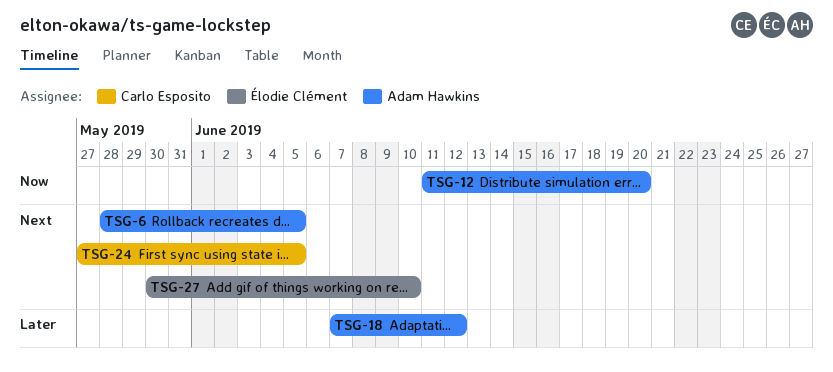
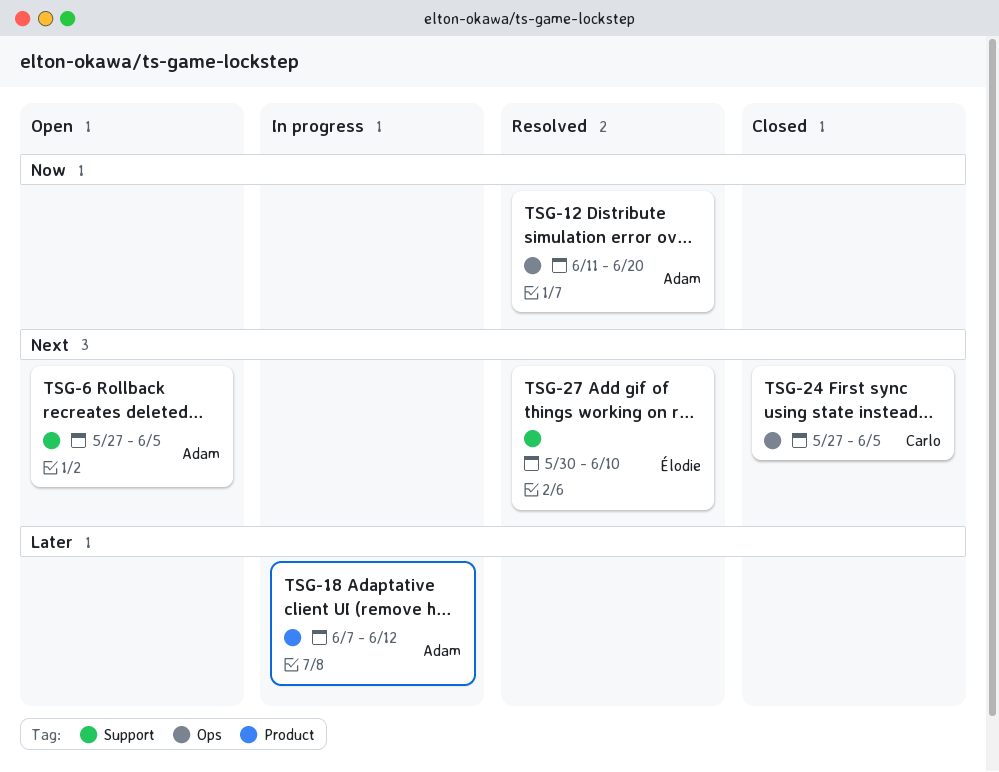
TSG-6, start: May 28 -> May 27

